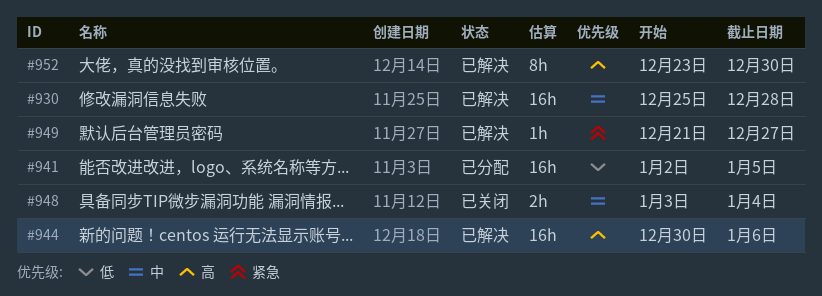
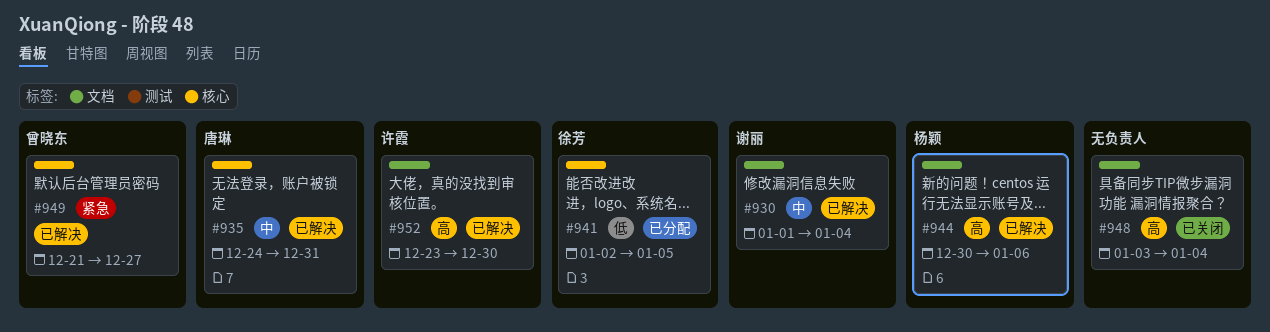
#930, start: Dec 25 -> Jan 1
#930, due: Dec 28 -> Jan 4
#935: none -> present
#948, priority: 中 -> 高

